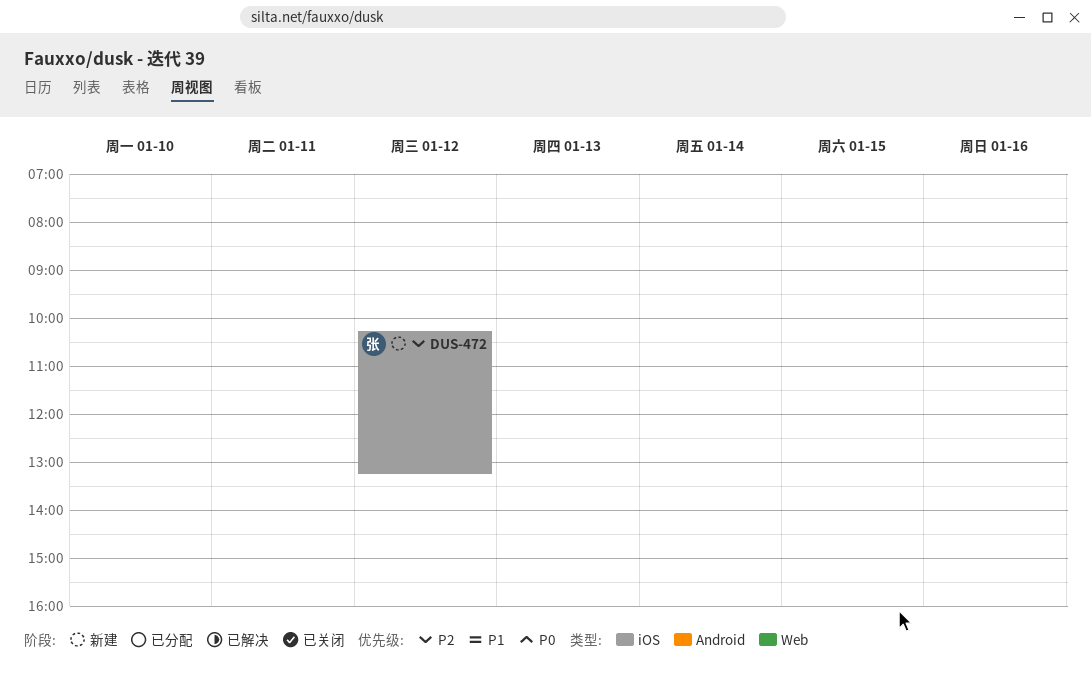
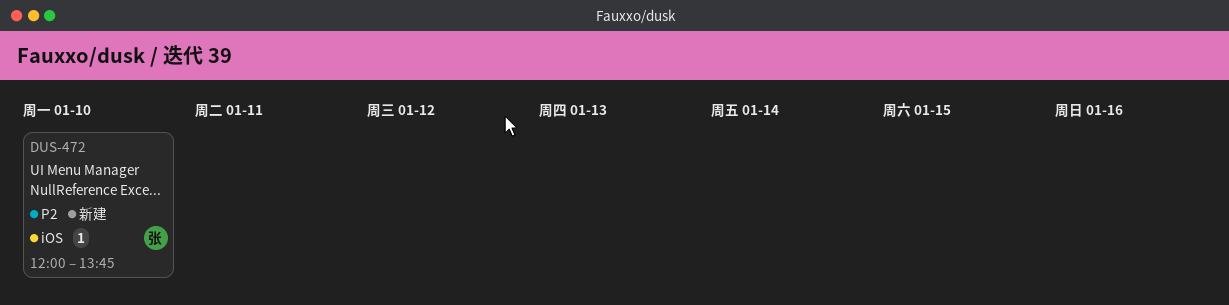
DUS-472, day: Jan 12 -> Jan 10
DUS-472, begins: 10:15 -> 12:00
DUS-472, ends: 13:15 -> 13:45

